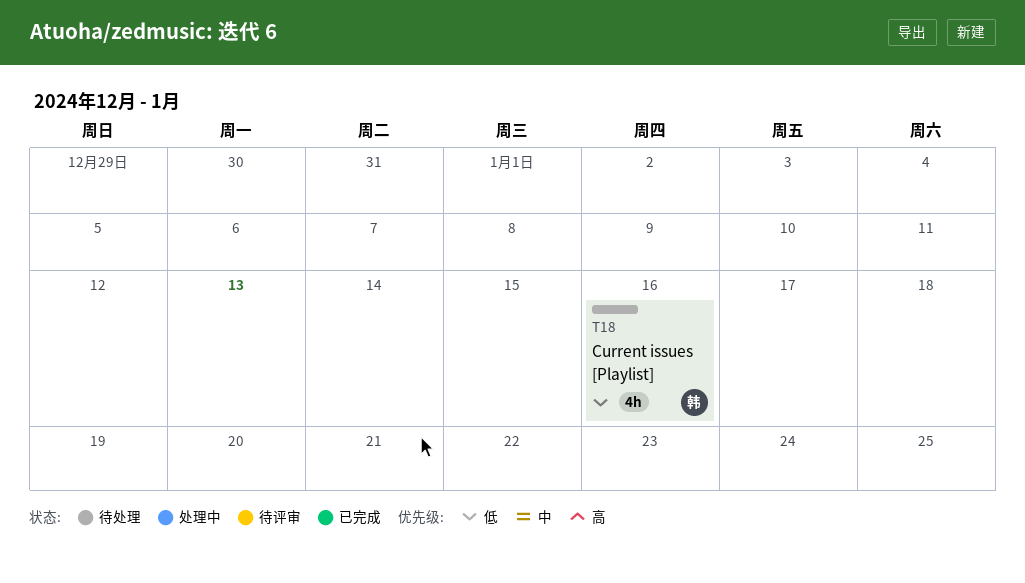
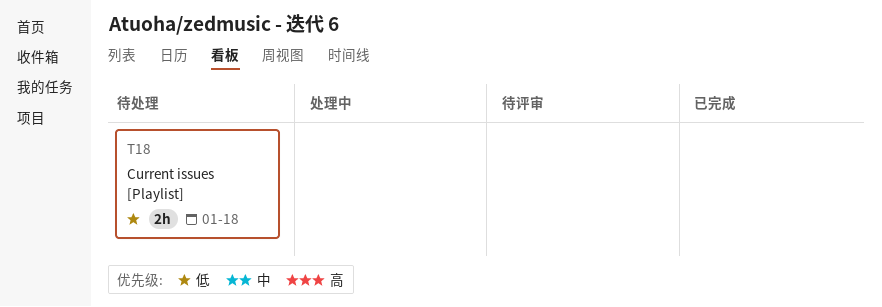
T18, estimate: 4h -> 2h
T18, due: Jan 16 -> Jan 18

